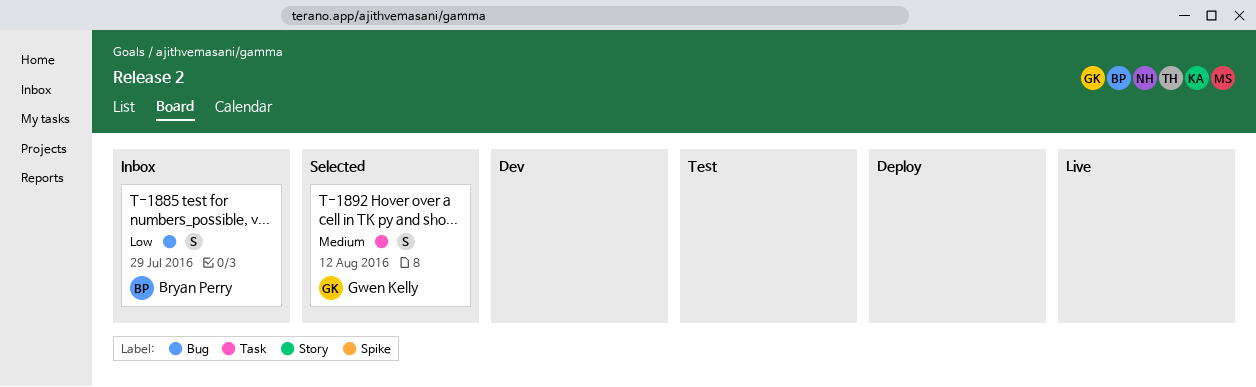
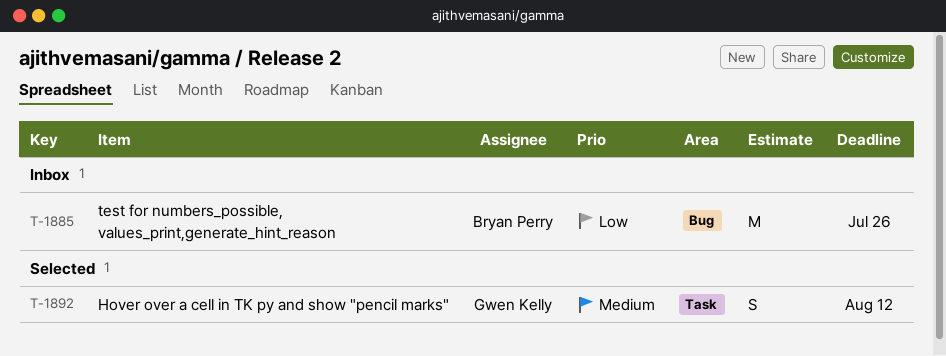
T-1885, estimate: S -> M
T-1885, due: Jul 29 -> Jul 26

